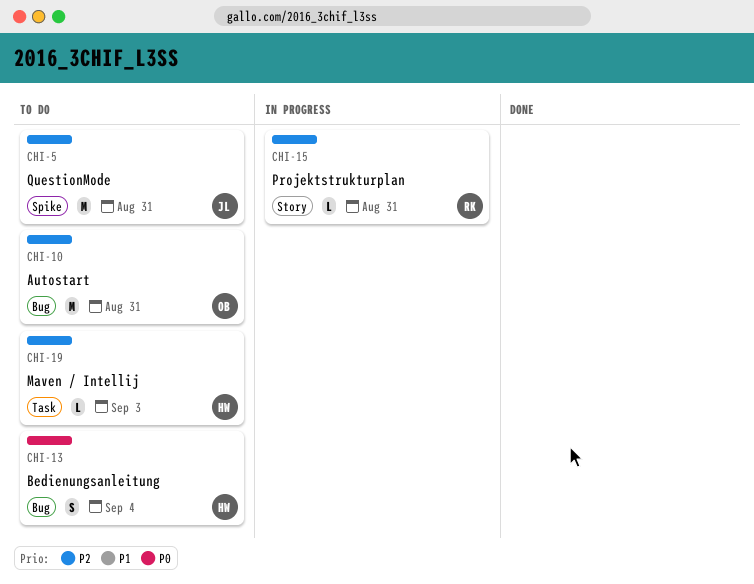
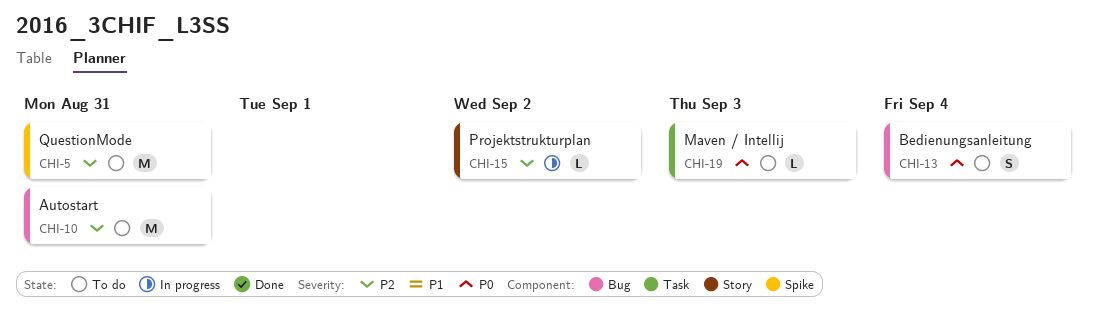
CHI-15, due: Aug 31 -> Sep 2
CHI-19, priority: P2 -> P0

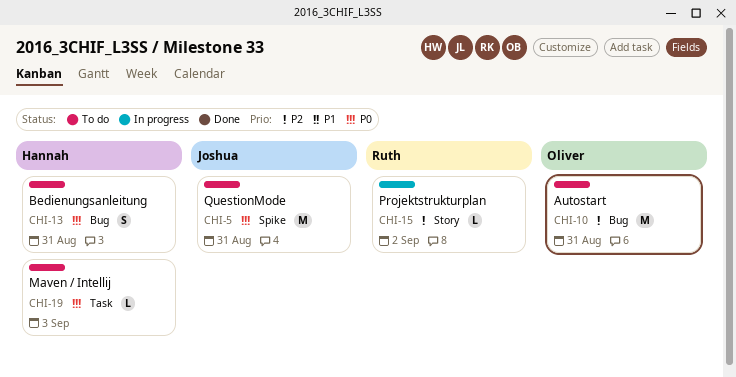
CHI-5, priority: P2 -> P0
CHI-13, due: Sep 4 -> Aug 31

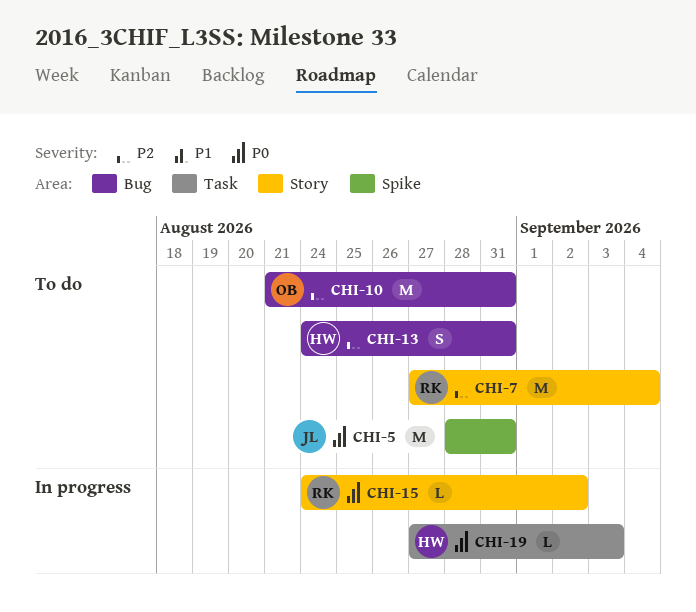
CHI-7: none -> present
CHI-13, priority: P0 -> P2
CHI-15, priority: P2 -> P0
CHI-19, status: To do -> In progress

